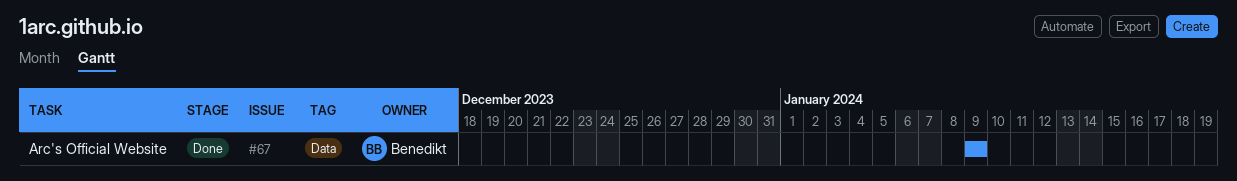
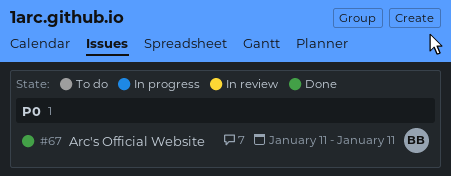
#67, start: Jan 9 -> Jan 11
#67, due: Jan 9 -> Jan 11

